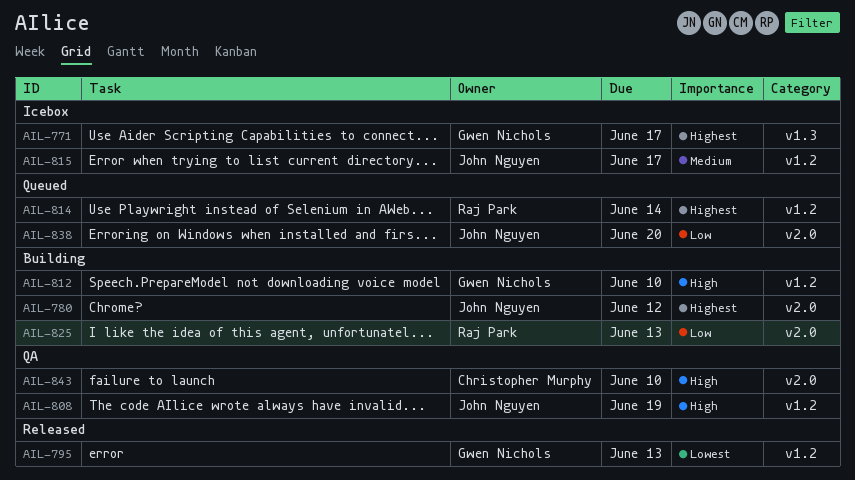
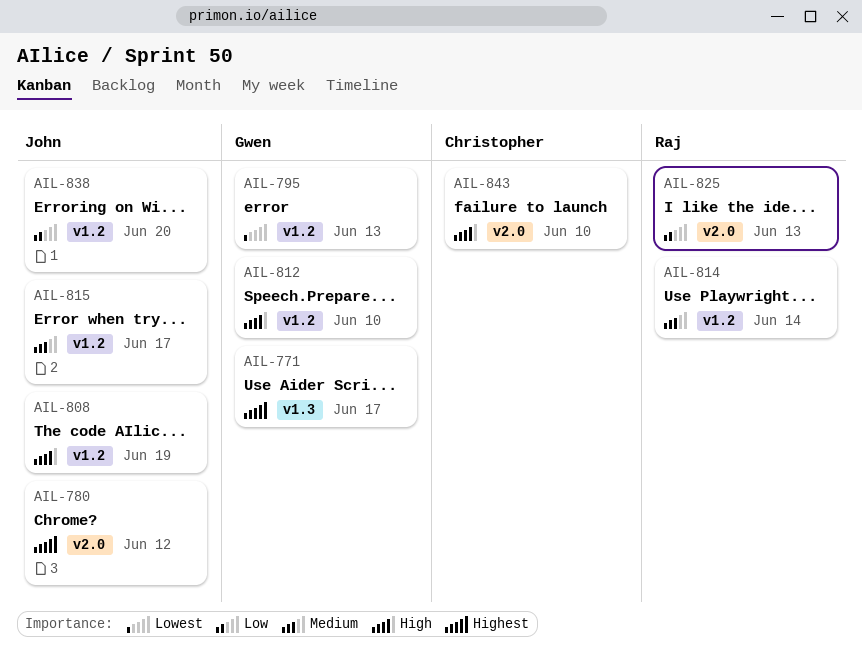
AIL-814, priority: Highest -> Medium
AIL-838, label: v2.0 -> v1.2

